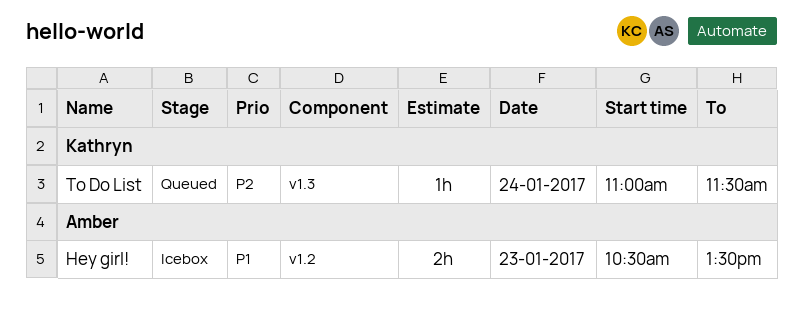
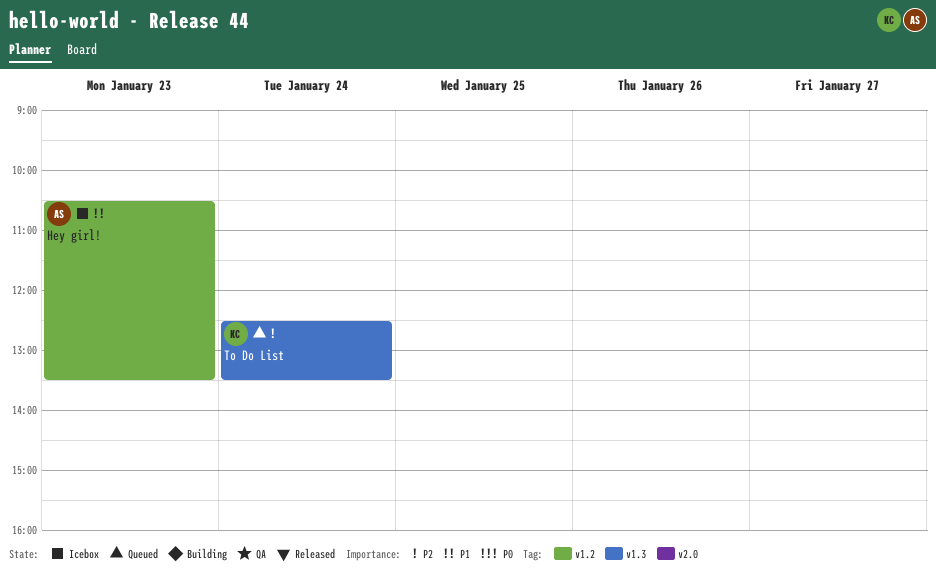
To Do List, begins: 11:00 -> 12:30
To Do List, ends: 11:30 -> 13:30

